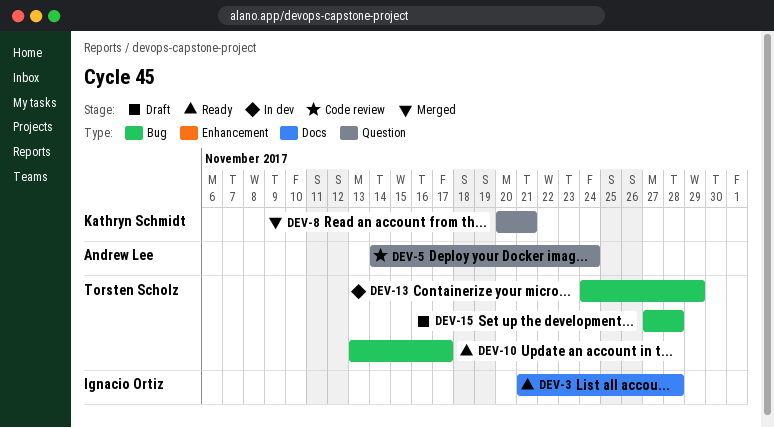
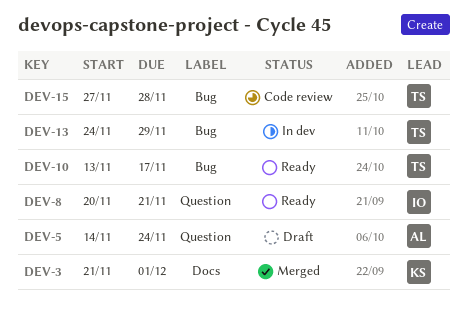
DEV-3, status: Ready -> Merged
DEV-3, owner: Ignacio Ortiz -> Kathryn Schmidt
DEV-3, due: Nov 28 -> Dec 1
DEV-5, status: Code review -> Draft
DEV-8, status: Merged -> Ready
DEV-8, owner: Kathryn Schmidt -> Ignacio Ortiz
DEV-15, status: Draft -> Code review

